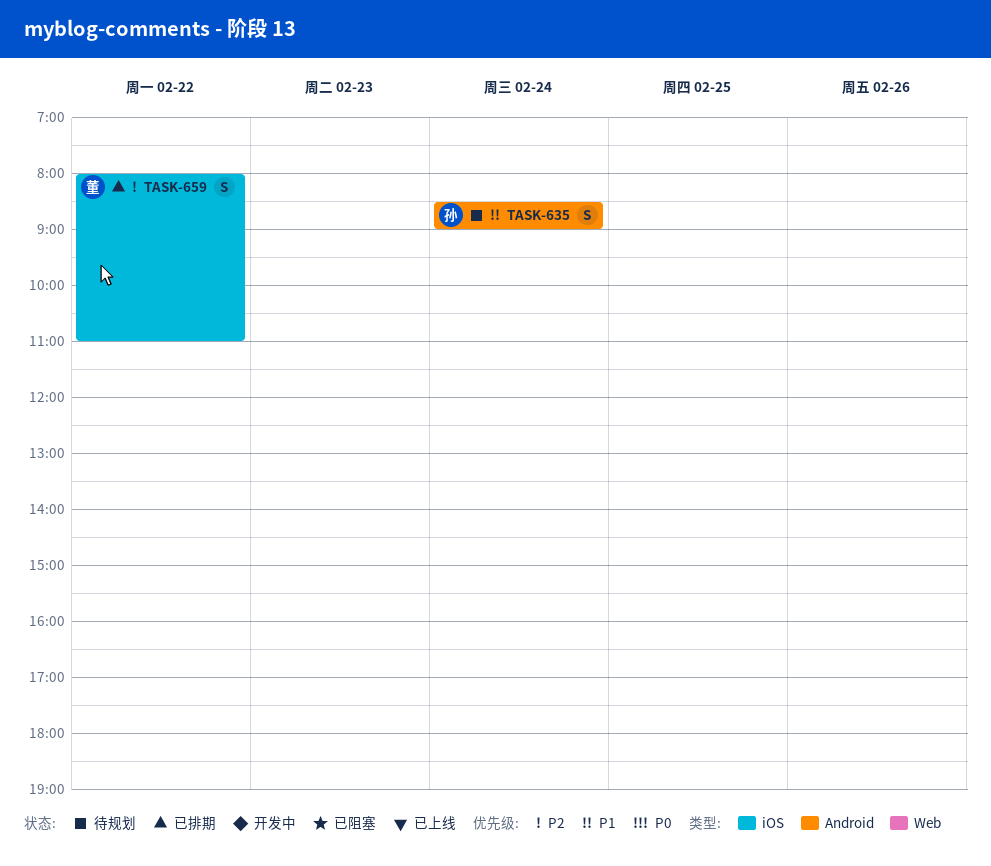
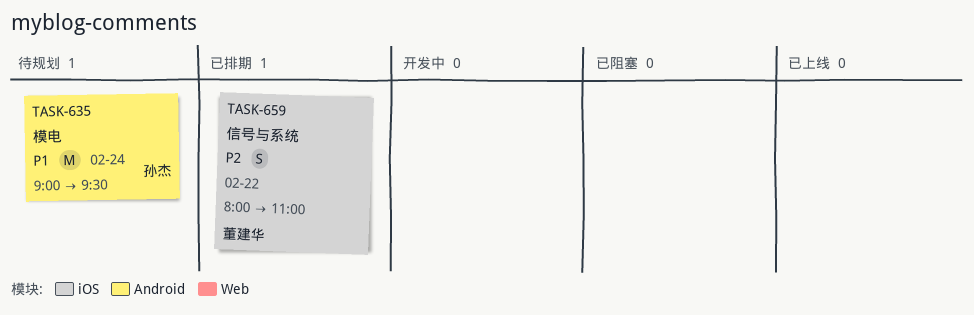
TASK-635, estimate: S -> M
TASK-635, begins: 08:30 -> 09:00
TASK-635, ends: 09:00 -> 09:30

